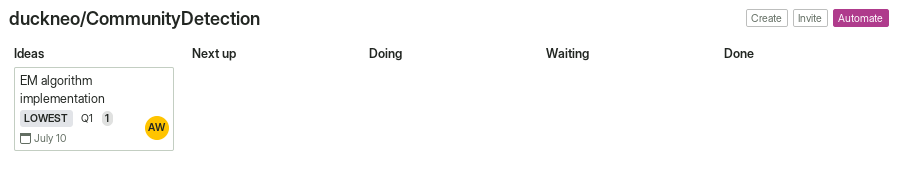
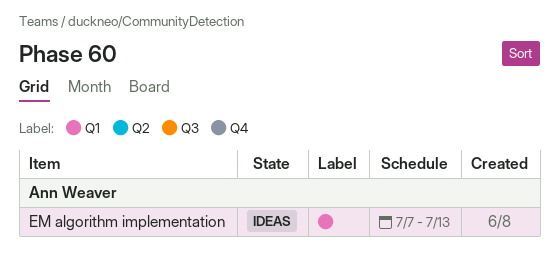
EM algorithm implementation, due: Jul 10 -> Jul 13

